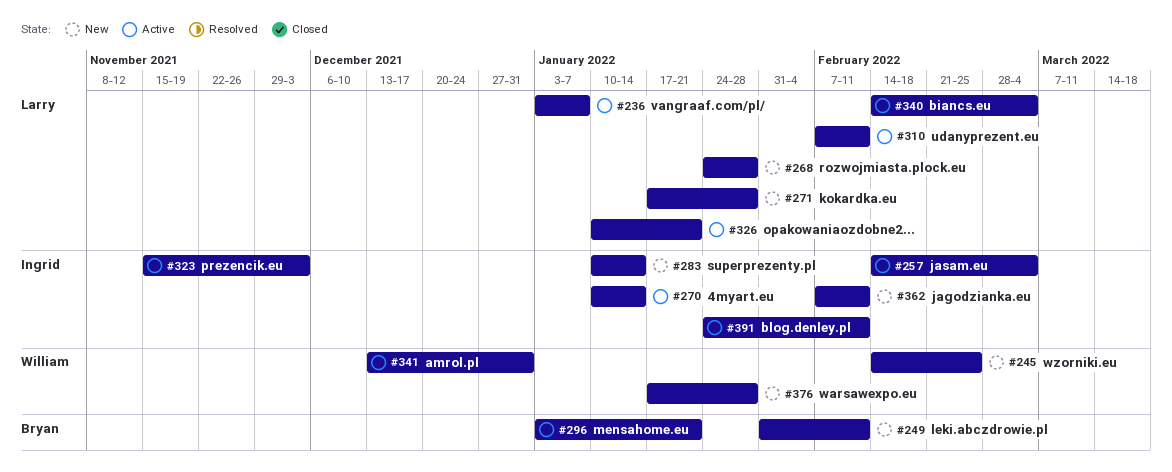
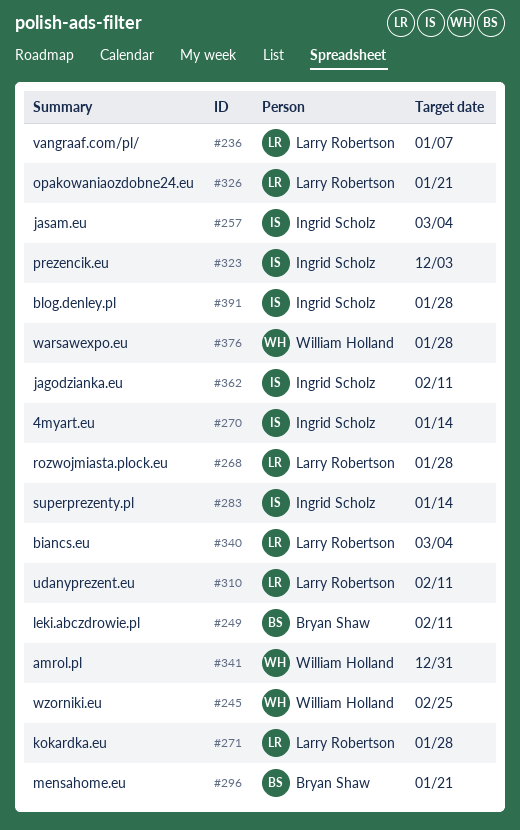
#391, due: Feb 11 -> Jan 28

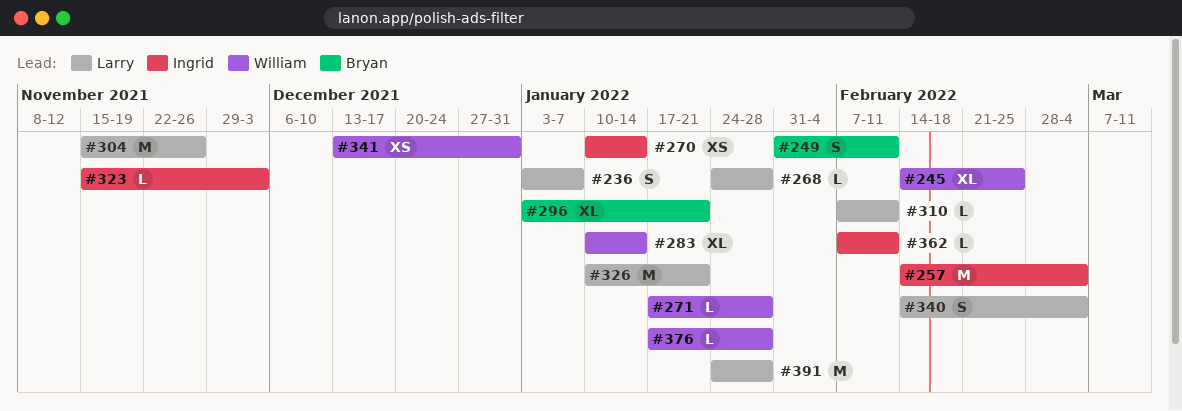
#271, owner: Larry Robertson -> William Holland
#283, owner: Ingrid Scholz -> William Holland
#304: none -> present
#391, owner: Ingrid Scholz -> Larry Robertson

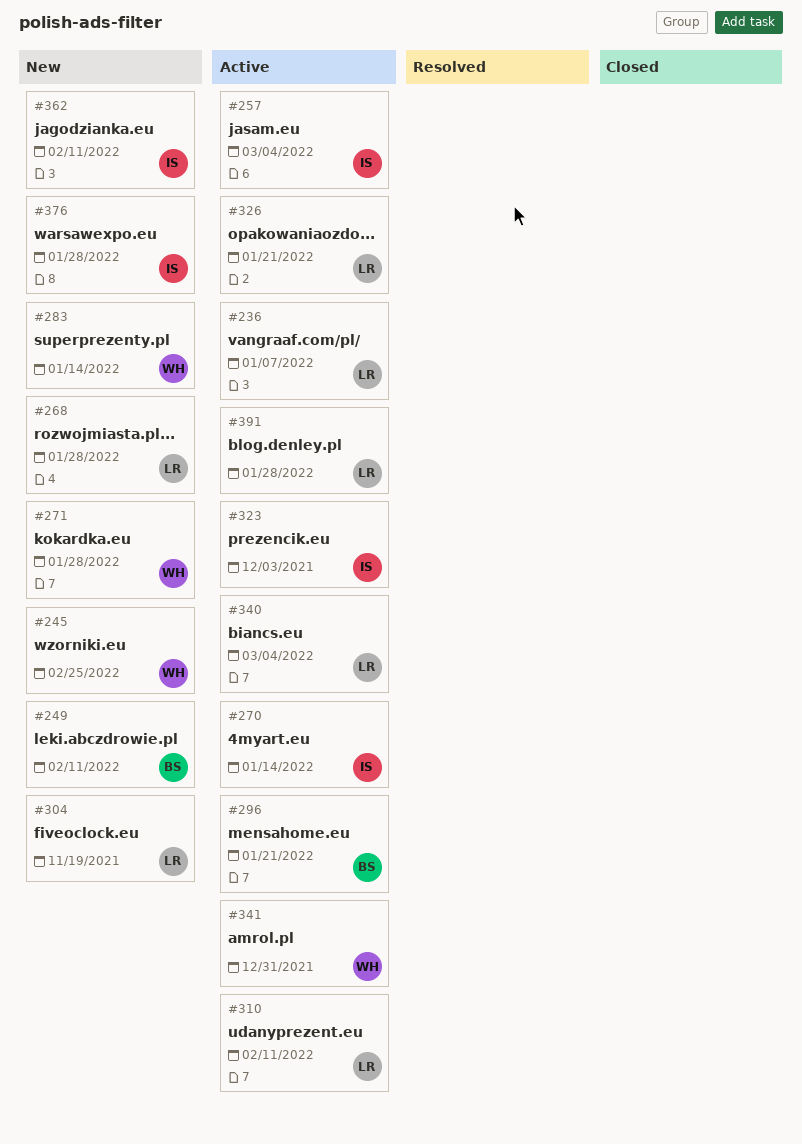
#304, due: Nov 26 -> Nov 19
#376, owner: William -> Ingrid

